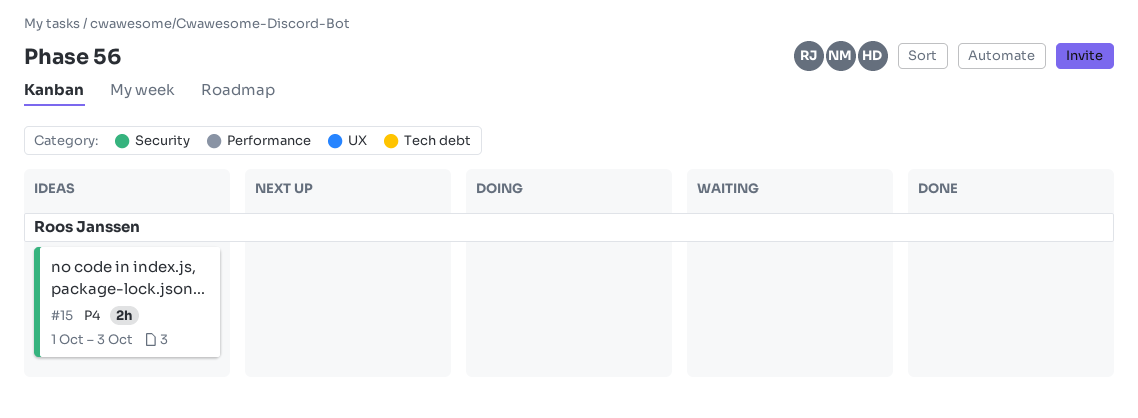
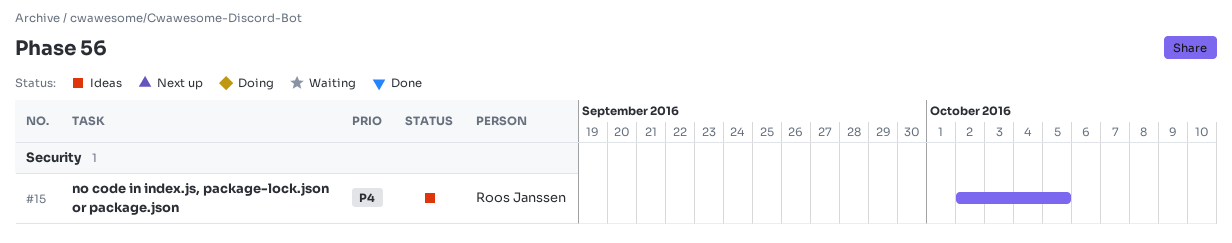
#15, start: Oct 1 -> Oct 2
#15, due: Oct 3 -> Oct 5

